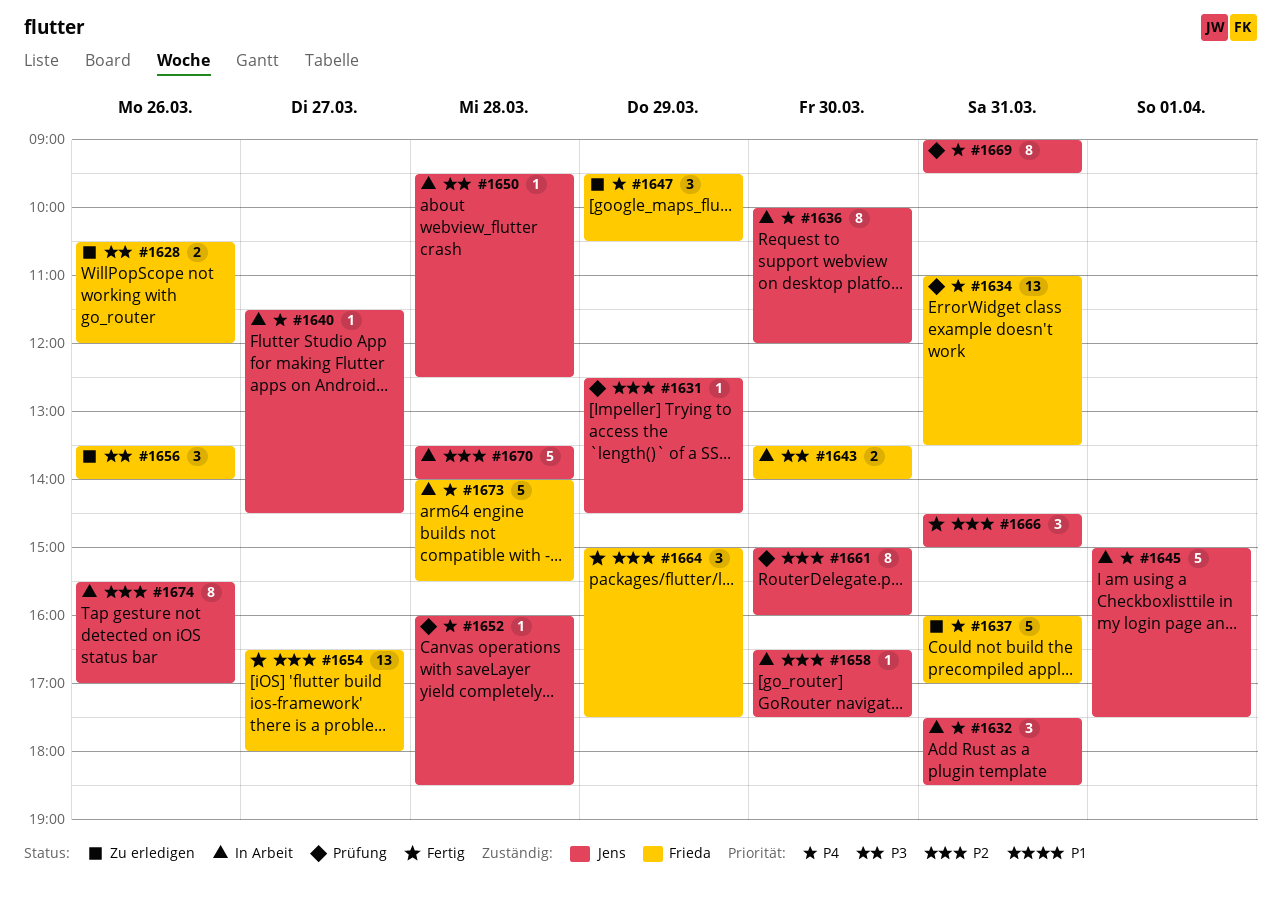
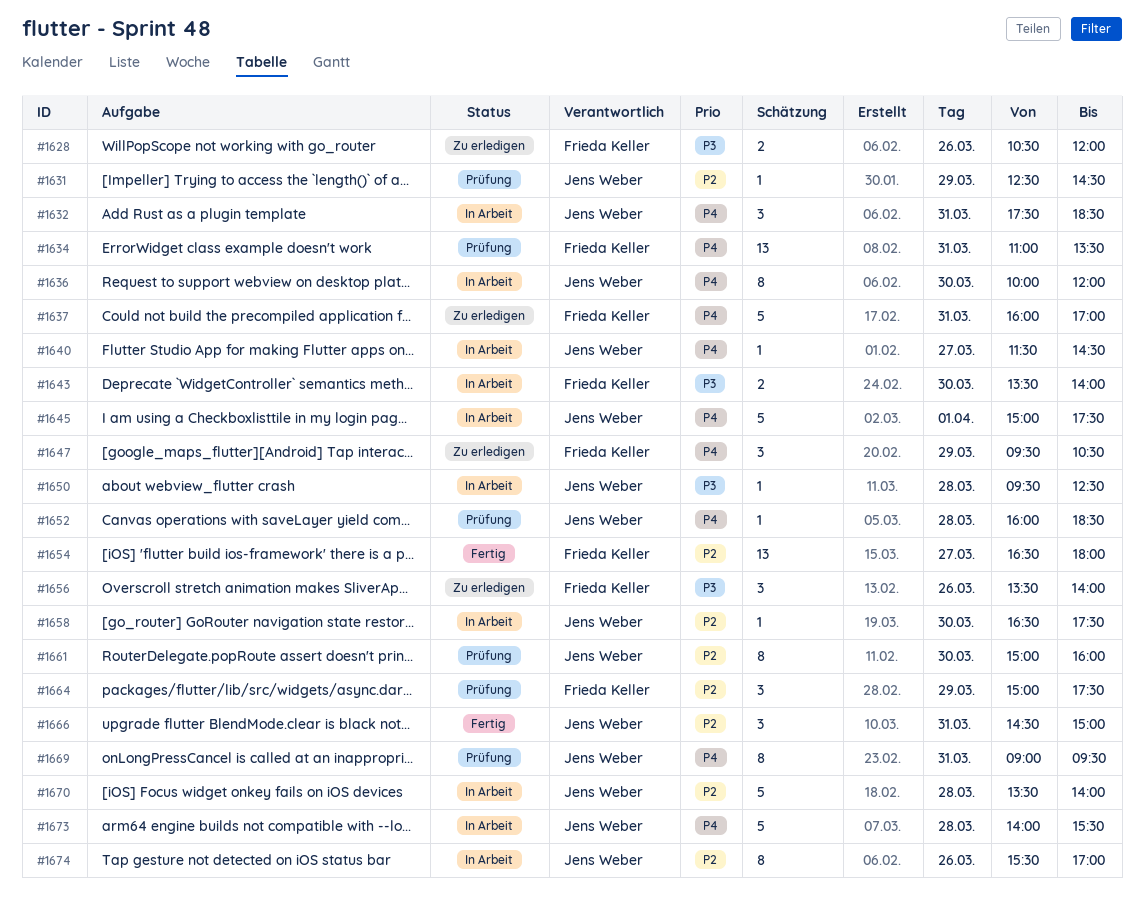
#1664, status: Fertig -> Prüfung
#1673, owner: Frieda Keller -> Jens Weber

